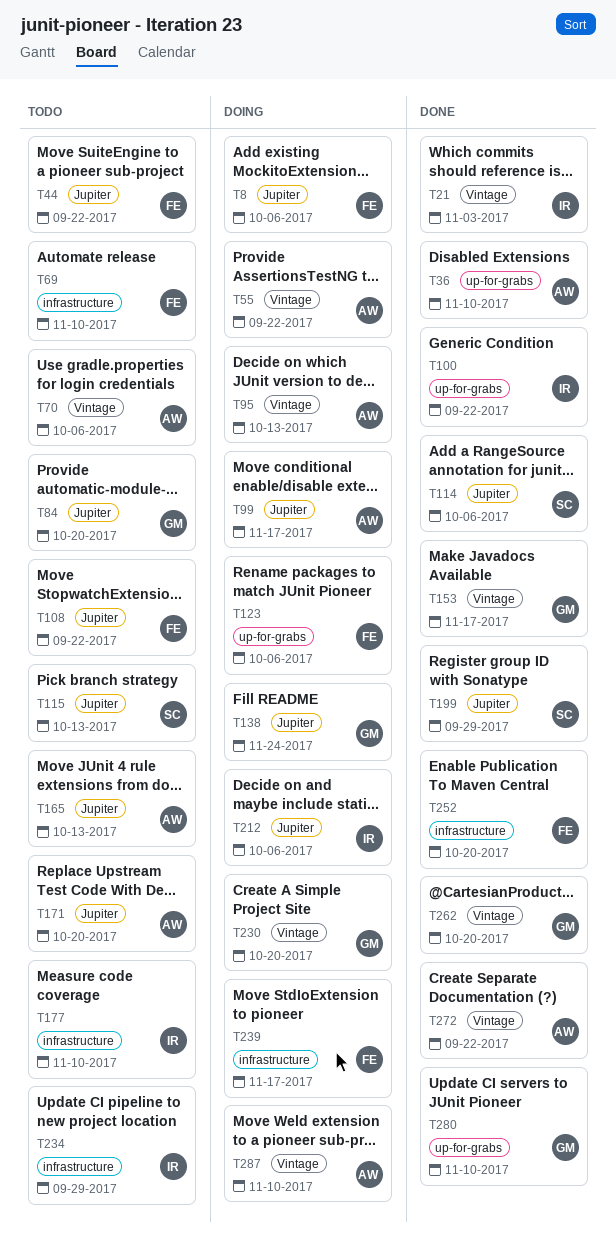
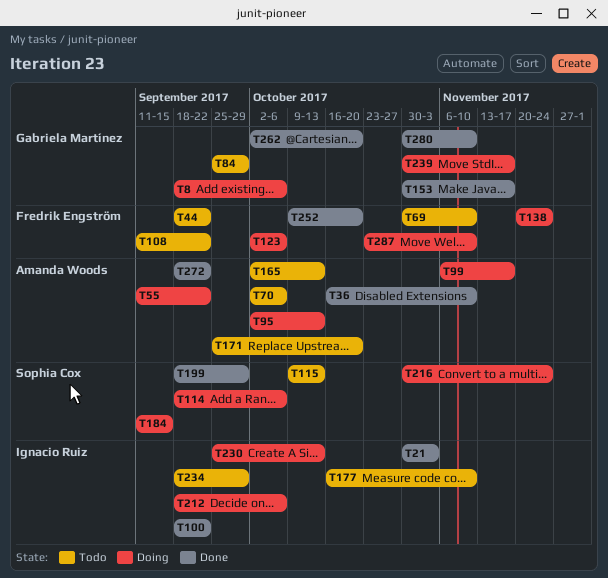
T8, owner: Fredrik Engström -> Gabriela Martínez
T84, due: Oct 20 -> Sep 29
T114, status: Done -> Doing
T138, owner: Gabriela Martínez -> Fredrik Engström
T184: none -> present
T216: none -> present
T230, owner: Gabriela Martínez -> Ignacio Ruiz
T230, due: Oct 20 -> Oct 13
T239, owner: Fredrik Engström -> Gabriela Martínez
T287, owner: Amanda Woods -> Fredrik Engström

